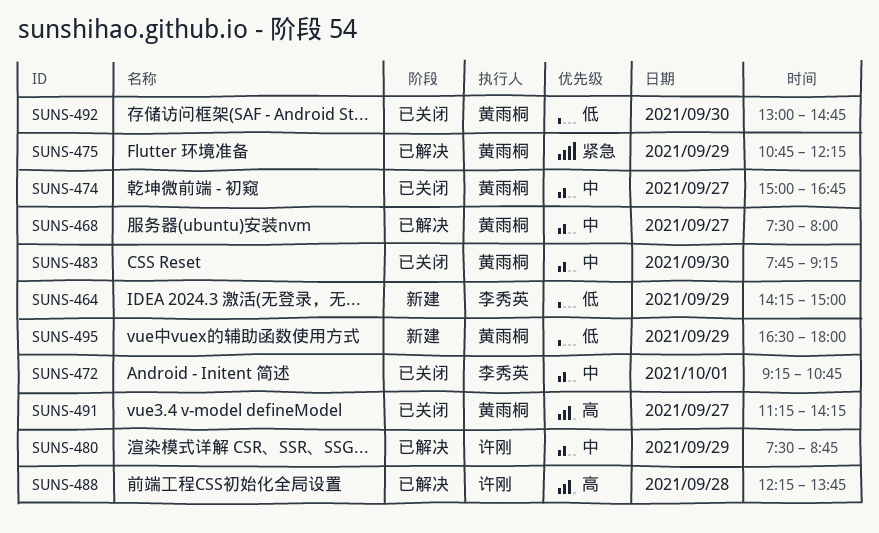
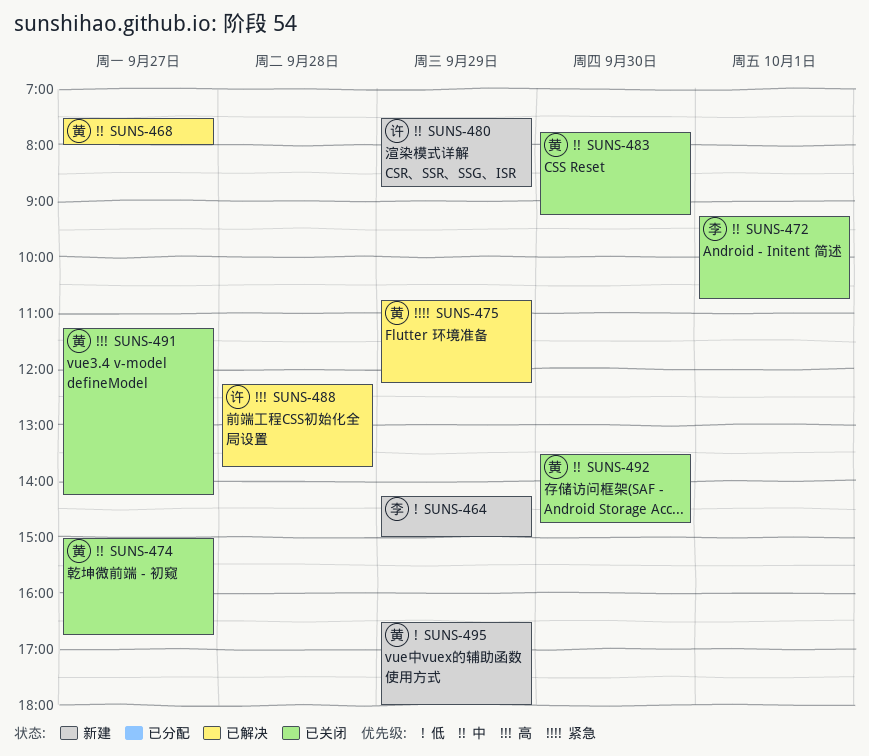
SUNS-480, status: 已解决 -> 新建
SUNS-492, priority: 低 -> 中
SUNS-492, begins: 13:00 -> 13:30

